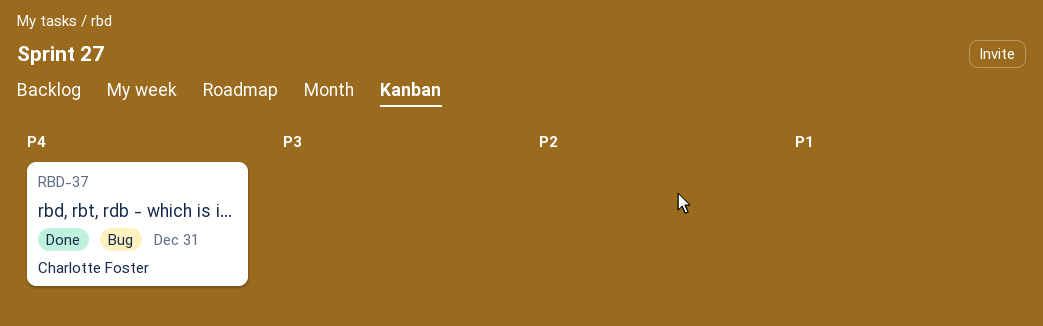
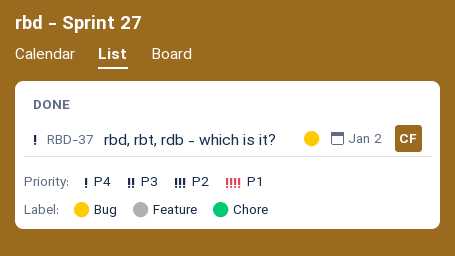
RBD-37, due: Dec 31 -> Jan 2

